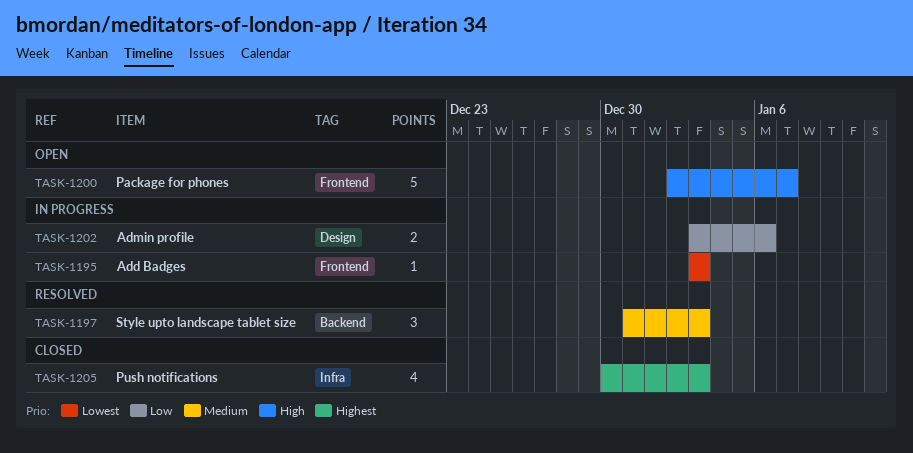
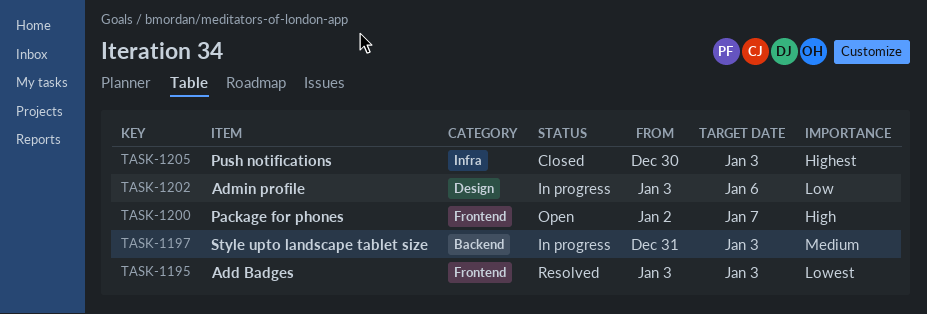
TASK-1195, status: In progress -> Resolved
TASK-1197, status: Resolved -> In progress

